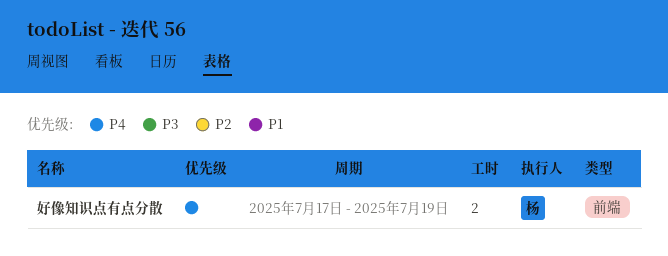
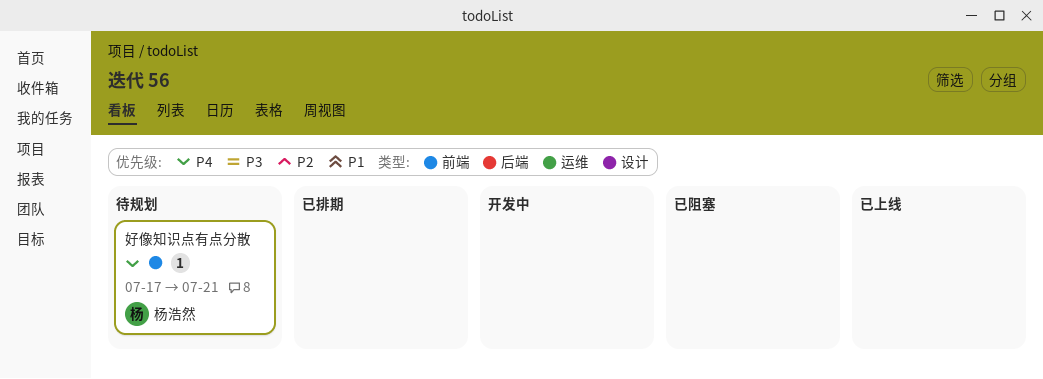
好像知识点有点分散, estimate: 2 -> 1
好像知识点有点分散, due: Jul 19 -> Jul 21

